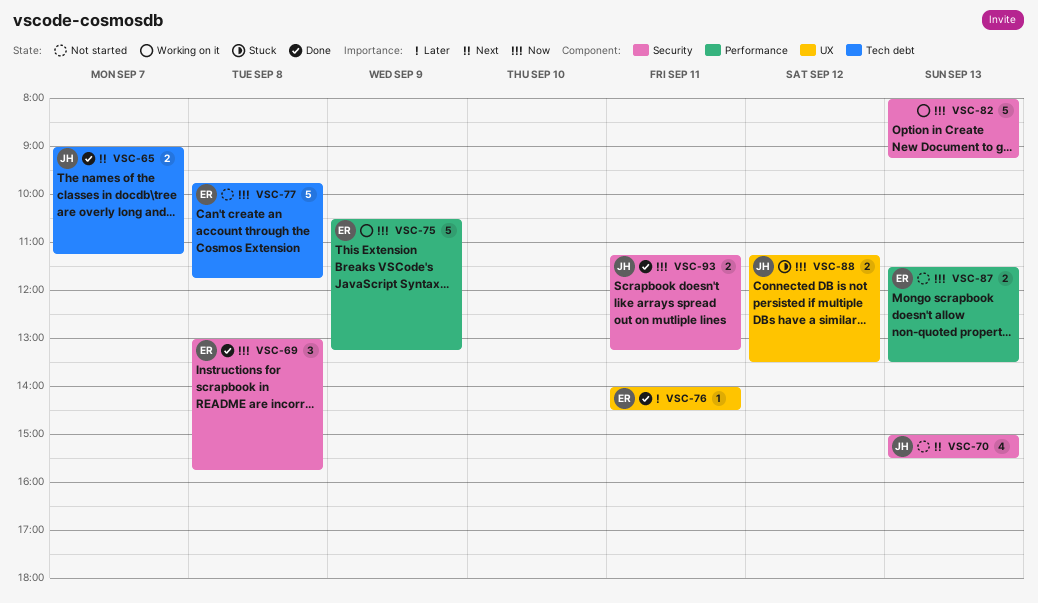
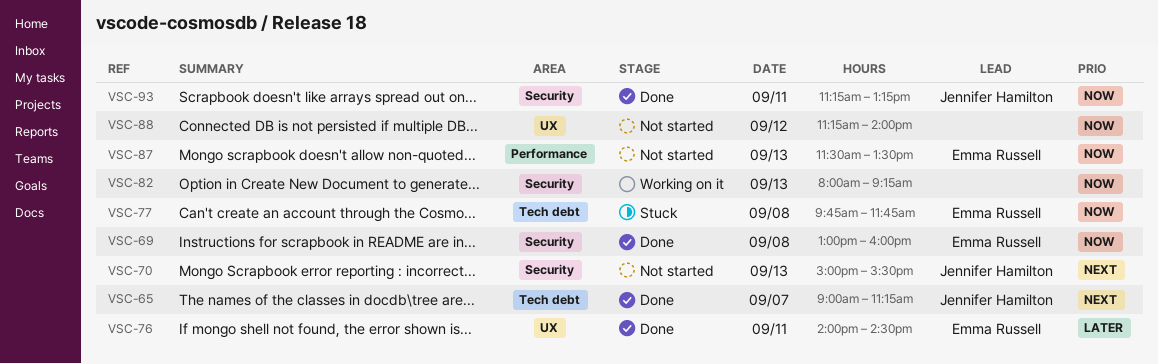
VSC-69, ends: 15:45 -> 16:00
VSC-75: present -> none
VSC-77, status: Not started -> Stuck
VSC-88, status: Stuck -> Not started
VSC-88, owner: Jennifer Hamilton -> none
VSC-88, ends: 13:30 -> 14:00

